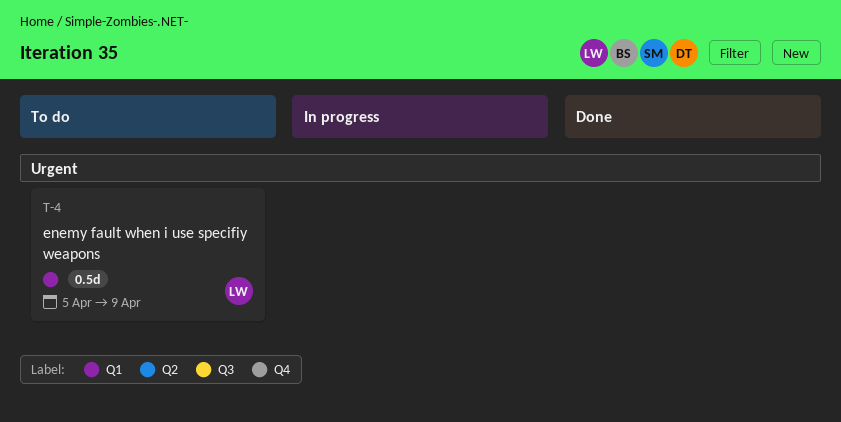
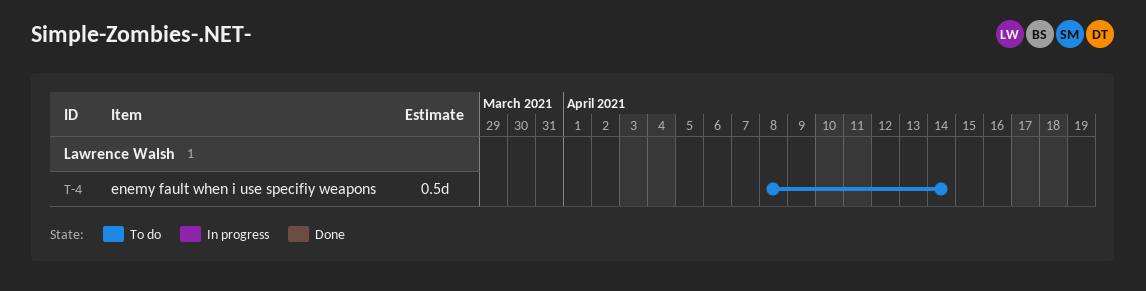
T-4, start: Apr 5 -> Apr 8
T-4, due: Apr 9 -> Apr 14

